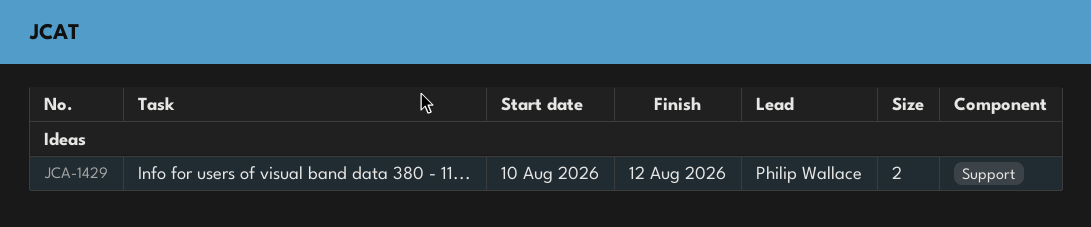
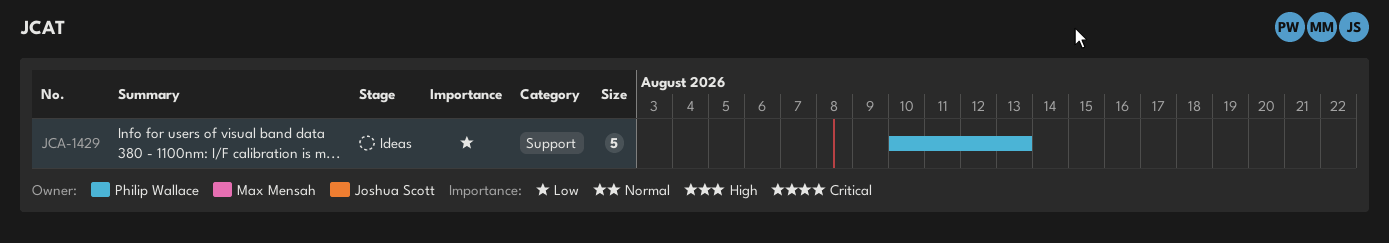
JCA-1429, estimate: 2 -> 5
JCA-1429, due: Aug 12 -> Aug 13

